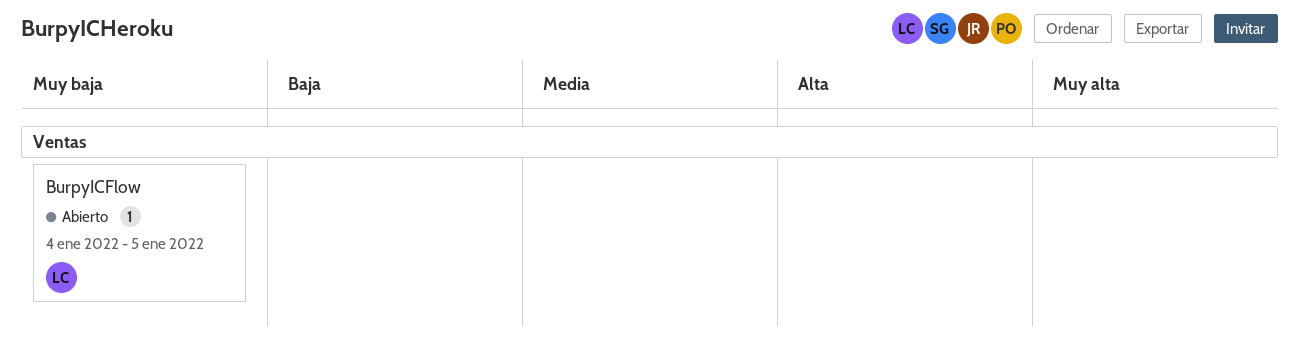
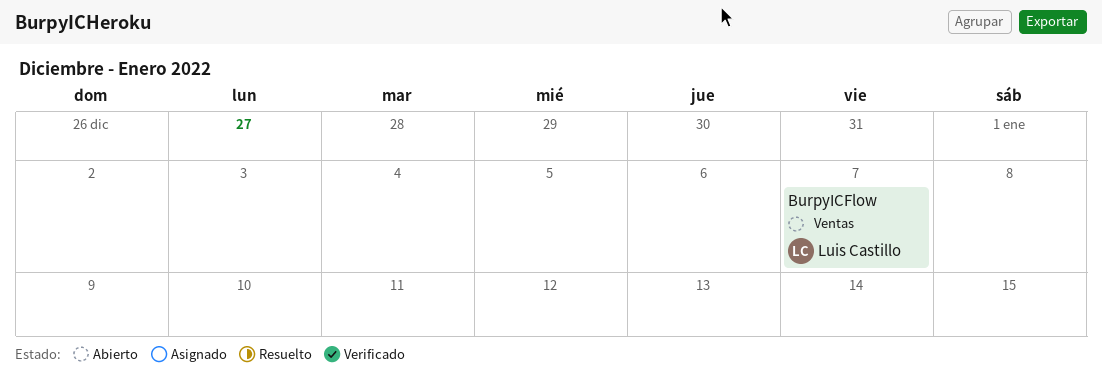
BurpyICFlow, due: Jan 5 -> Jan 7

